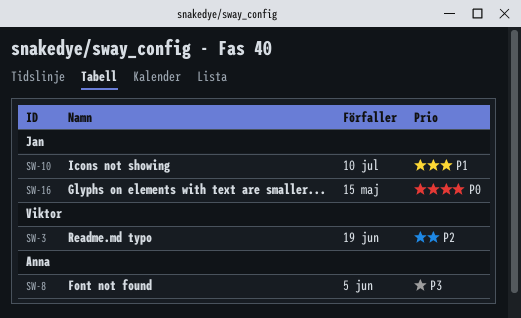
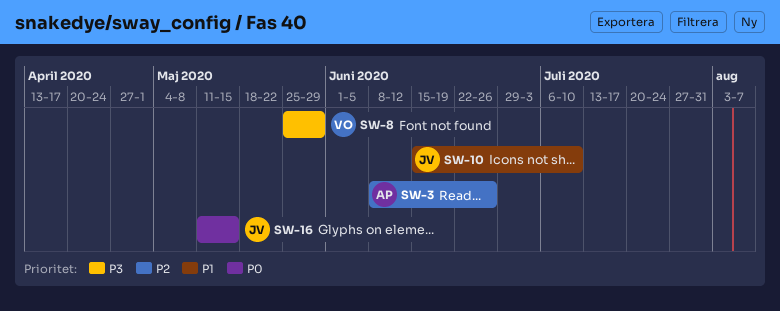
SW-3, owner: Viktor -> Anna
SW-3, due: Jun 19 -> Jun 26
SW-8, owner: Anna -> Viktor
SW-8, due: Jun 5 -> May 29

